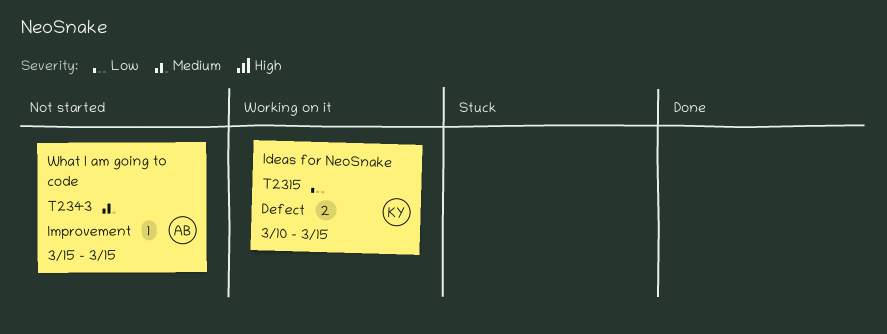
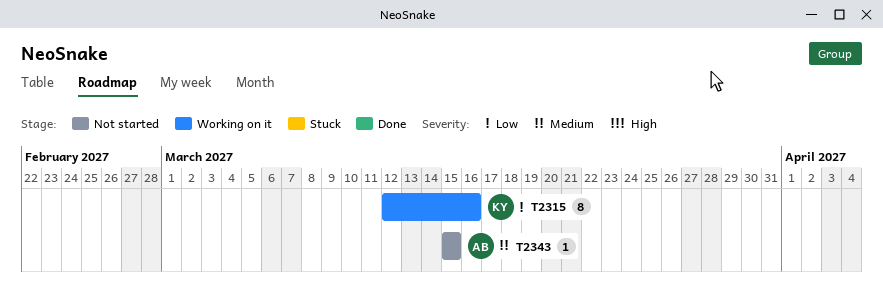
T2315, estimate: 2 -> 8
T2315, start: Mar 10 -> Mar 12
T2315, due: Mar 15 -> Mar 16

